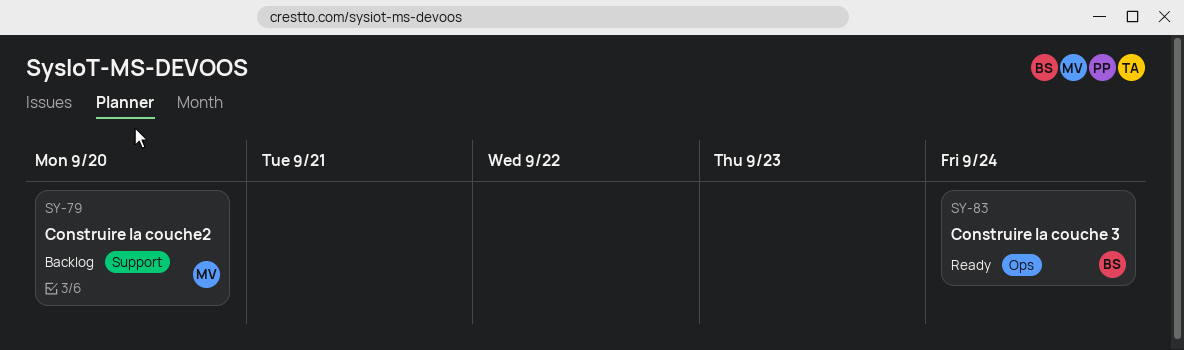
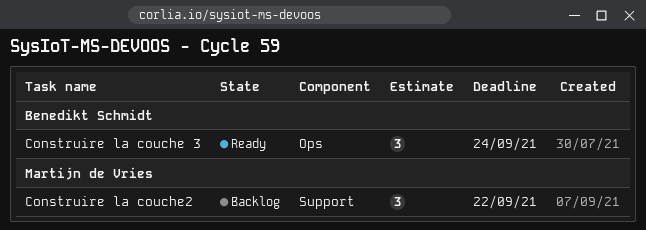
Construire la couche2, due: Sep 20 -> Sep 22

